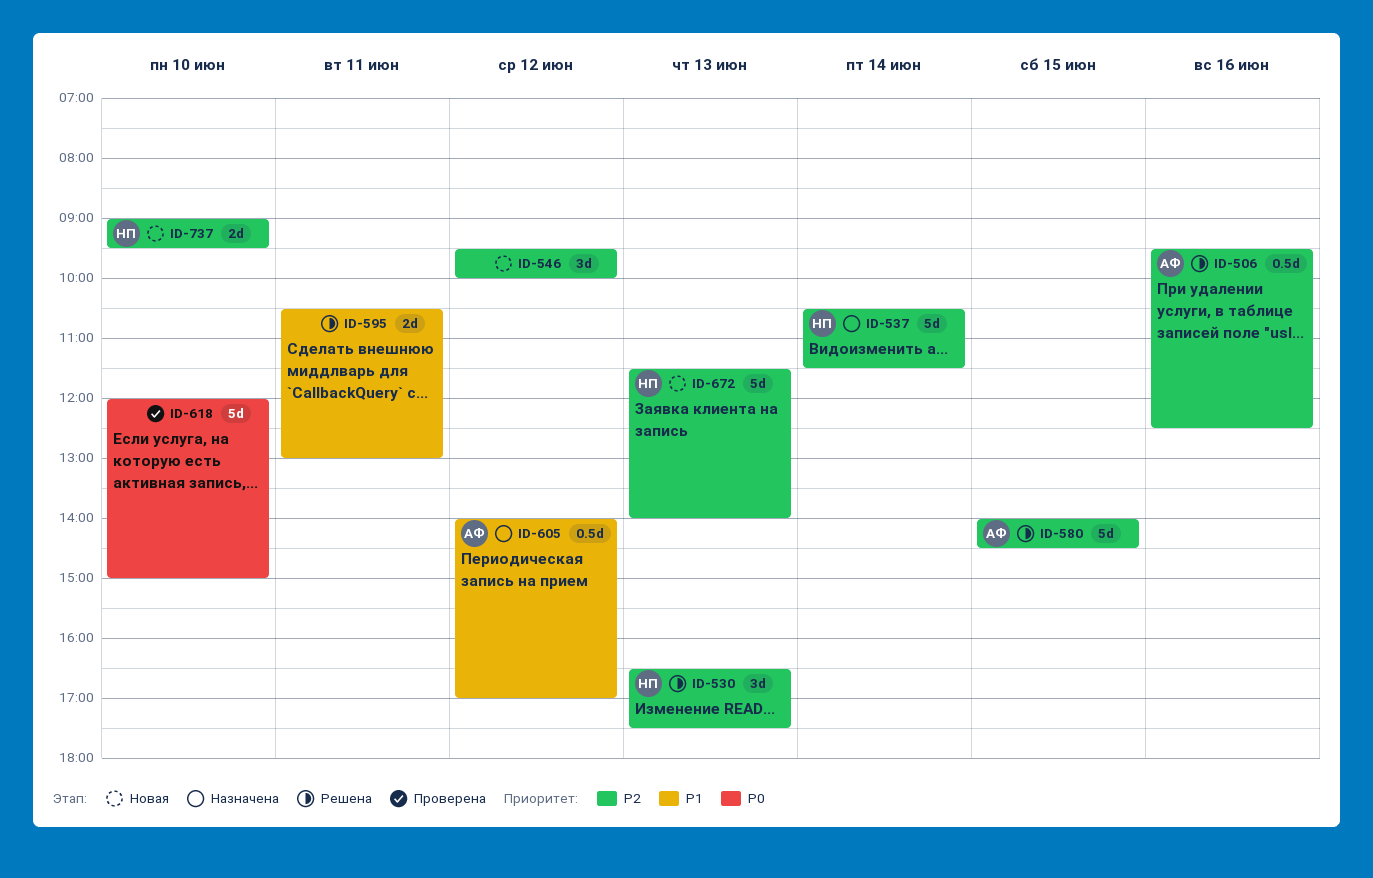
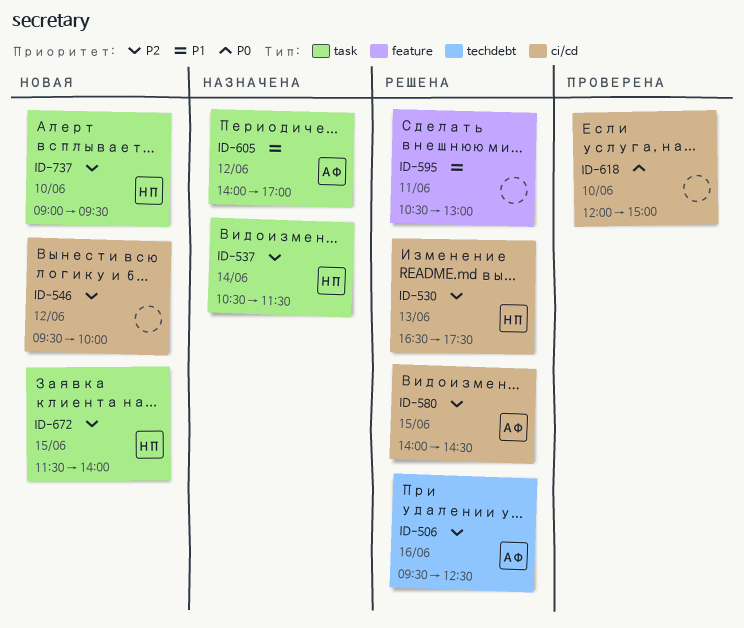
ID-672, day: Jun 13 -> Jun 15

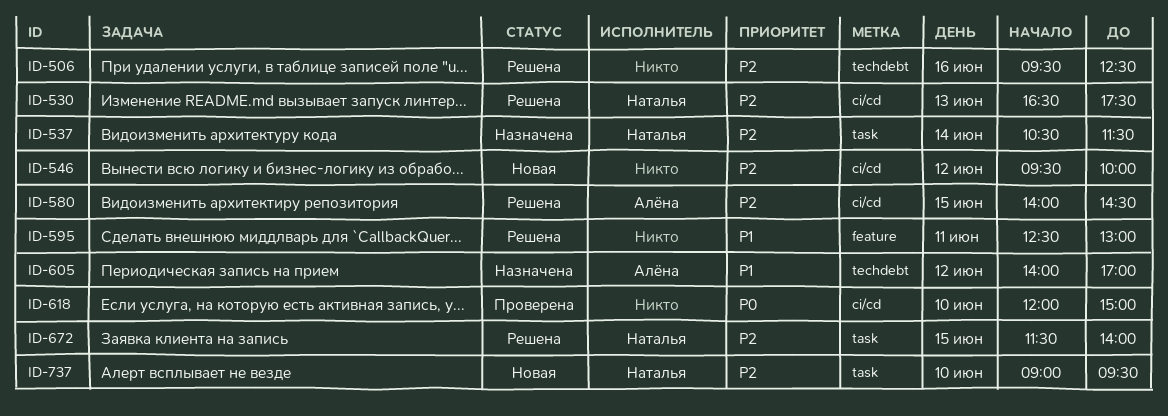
ID-506, owner: Алёна -> none
ID-595, begins: 10:30 -> 12:30
ID-605, label: task -> techdebt
ID-672, status: Новая -> Решена

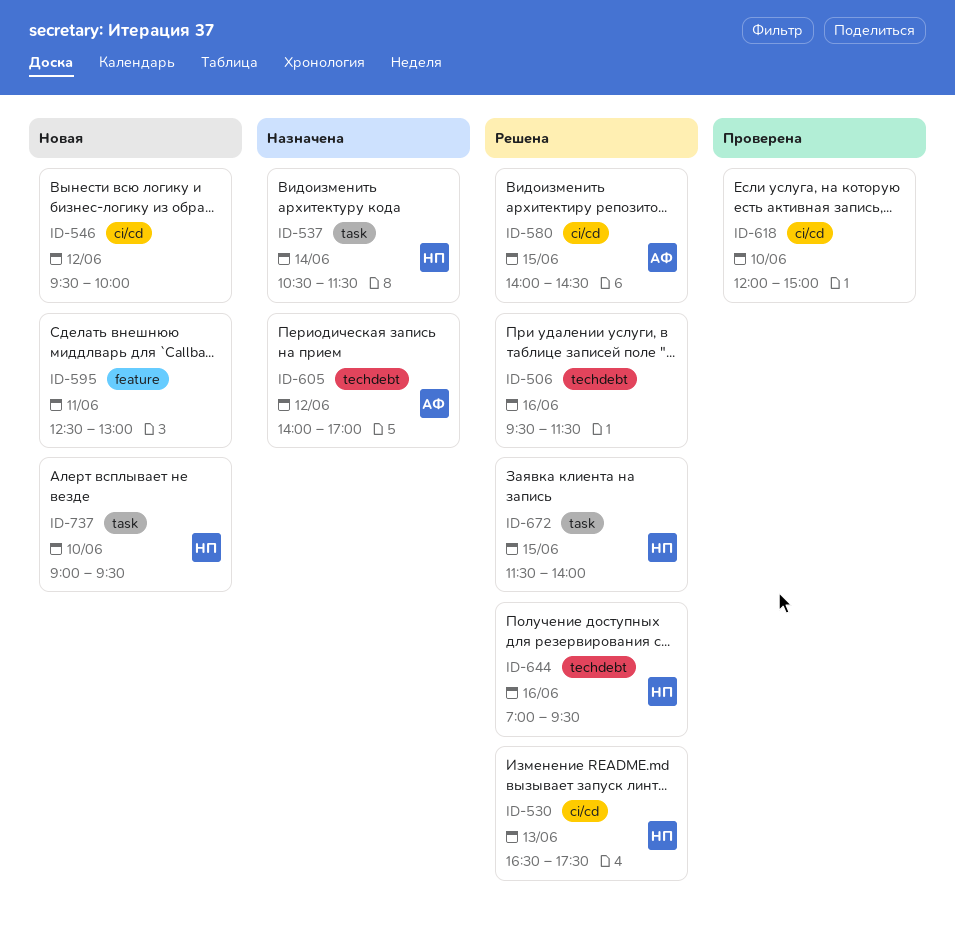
ID-506, ends: 12:30 -> 11:30
ID-595, status: Решена -> Новая
ID-644: none -> present

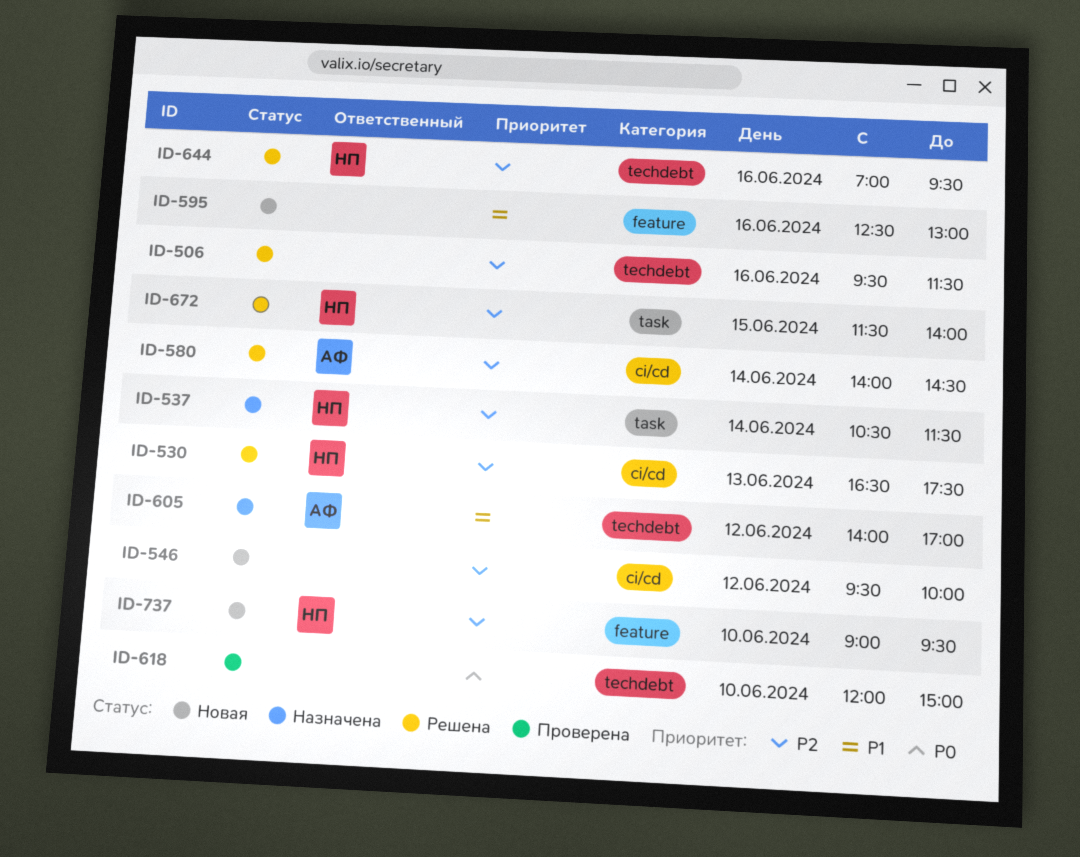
ID-580, day: Jun 15 -> Jun 14
ID-595, day: Jun 11 -> Jun 16
ID-618, label: ci/cd -> techdebt
ID-737, label: task -> feature

